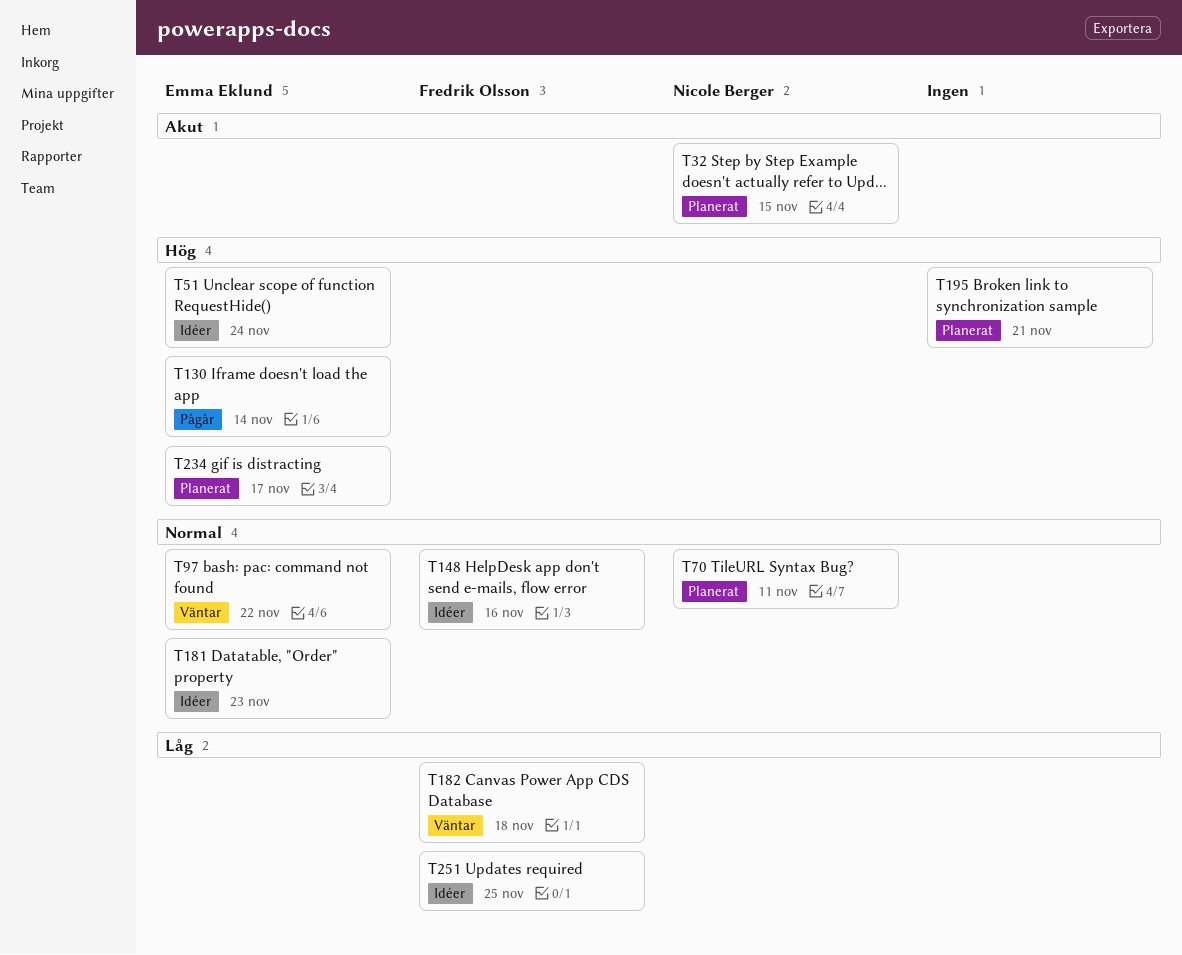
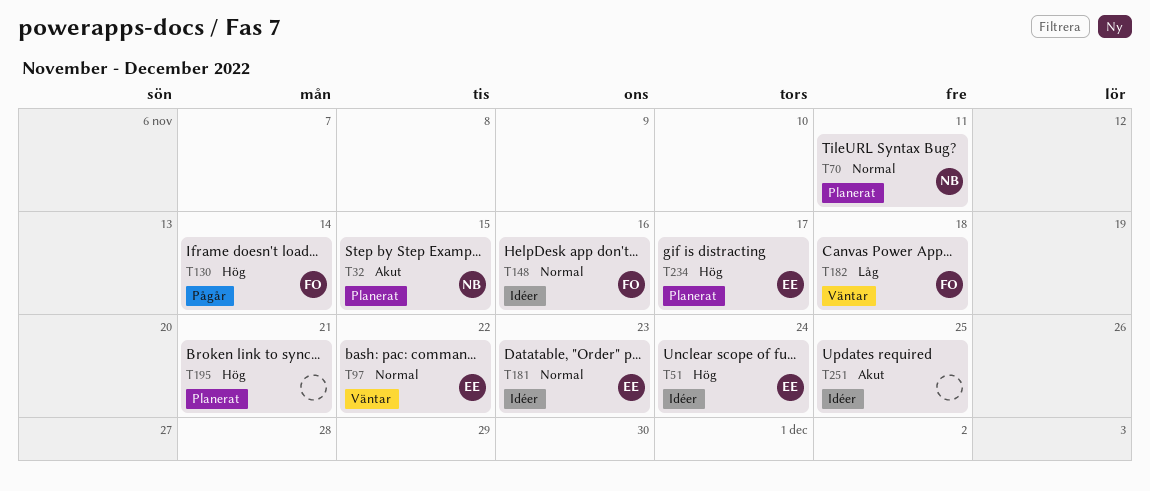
T130, owner: Emma Eklund -> Fredrik Olsson
T251, owner: Fredrik Olsson -> none
T251, priority: Låg -> Akut

